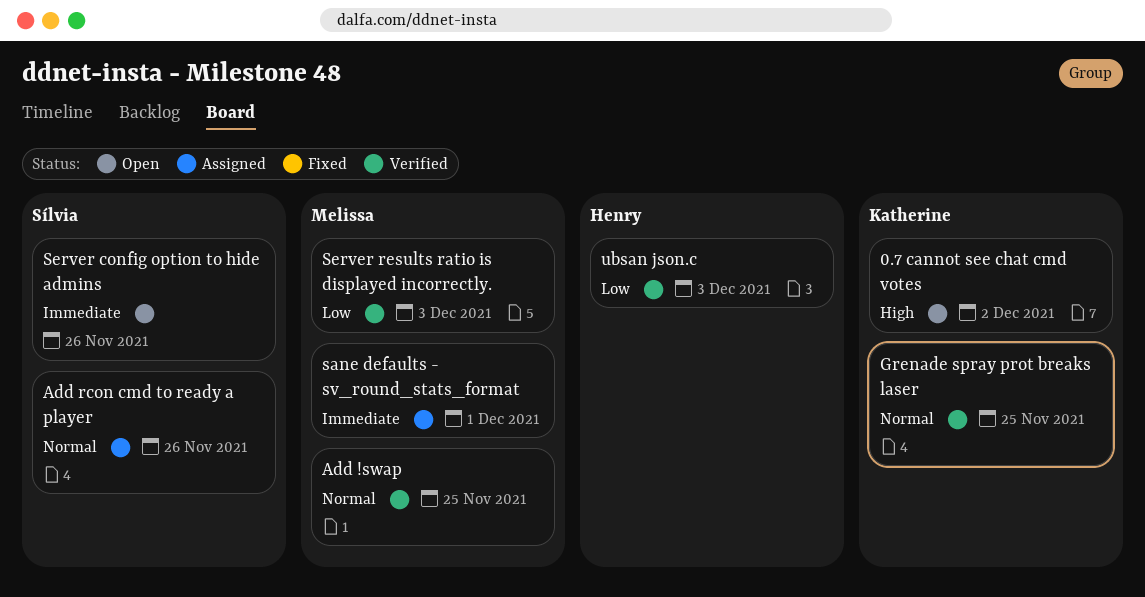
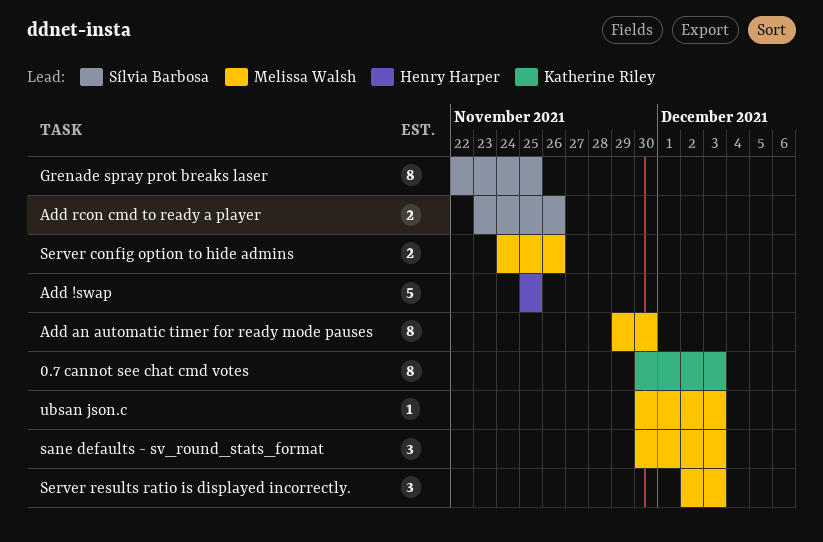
0.7 cannot see chat cmd votes, due: Dec 2 -> Dec 3
Add !swap, owner: Melissa Walsh -> Henry Harper
Add an automatic timer for ready mode pauses: none -> present
Grenade spray prot breaks laser, owner: Katherine Riley -> Sílvia Barbosa
sane defaults - sv_round_stats_format, due: Dec 1 -> Dec 3
Server config option to hide admins, owner: Sílvia Barbosa -> Melissa Walsh
ubsan json.c, owner: Henry Harper -> Melissa Walsh

